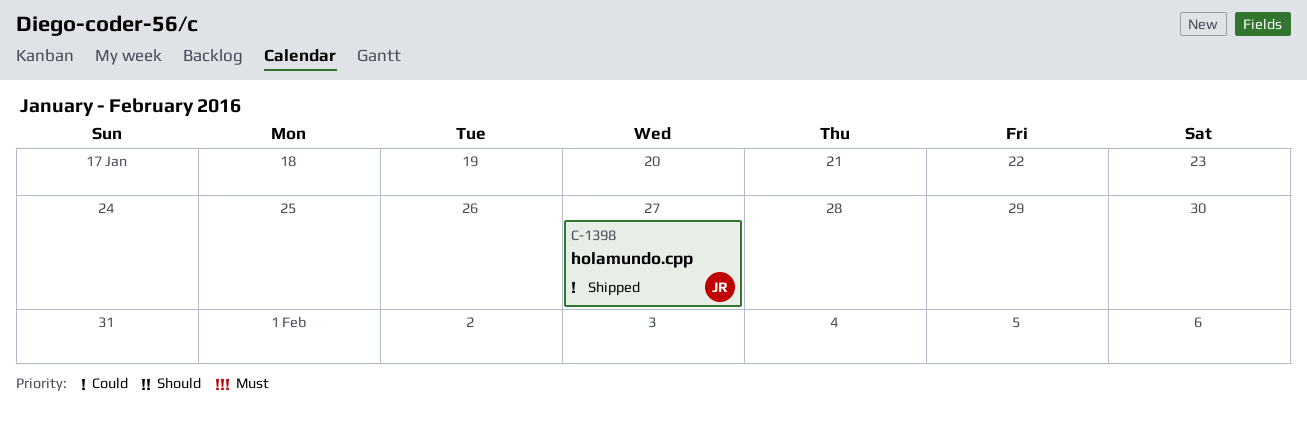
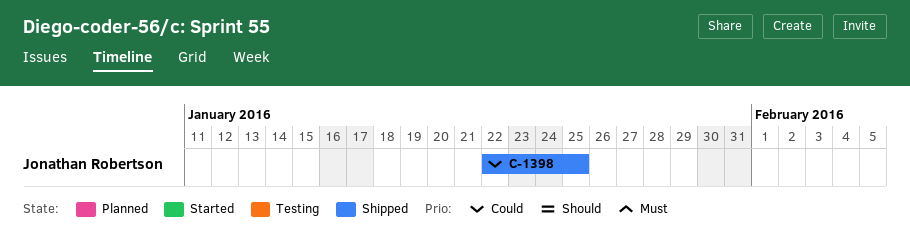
C-1398, due: Jan 27 -> Jan 25

